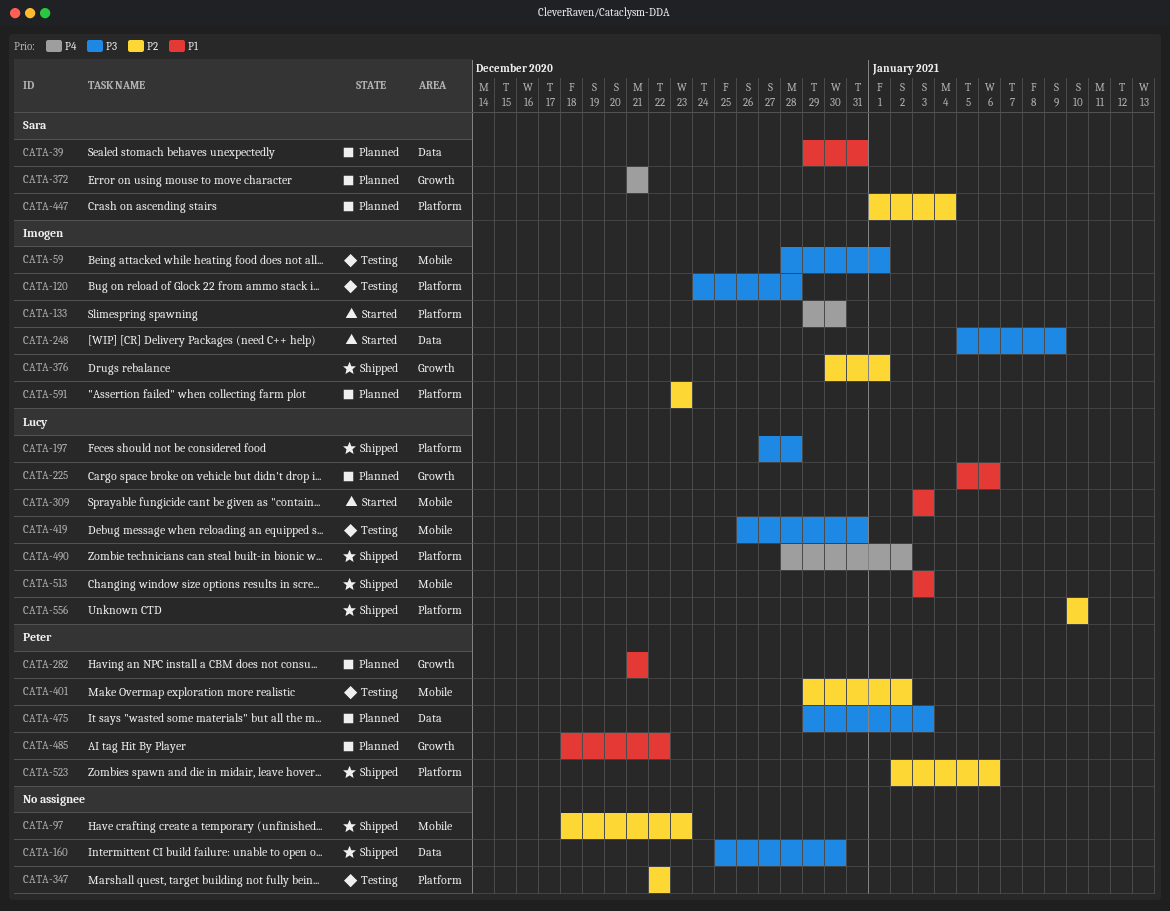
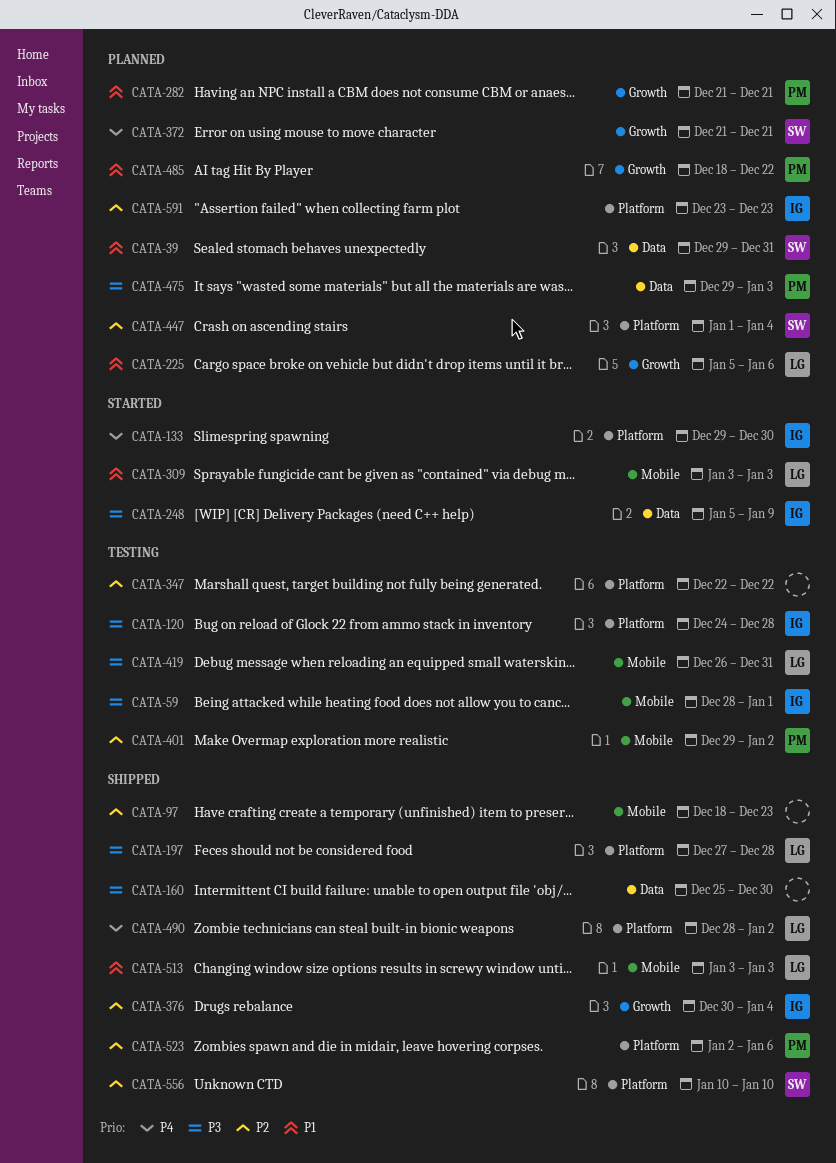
CATA-376, due: Jan 1 -> Jan 4
CATA-556, owner: Lucy -> Sara

